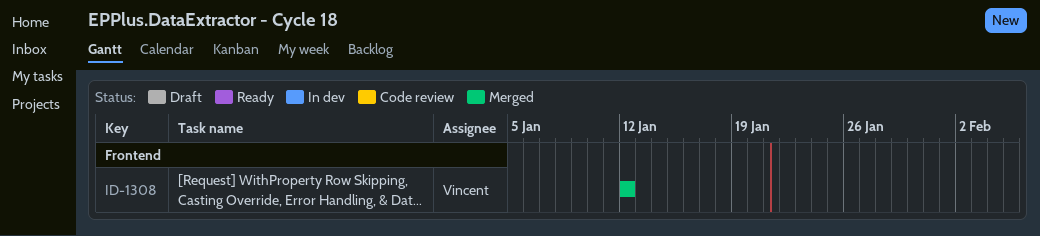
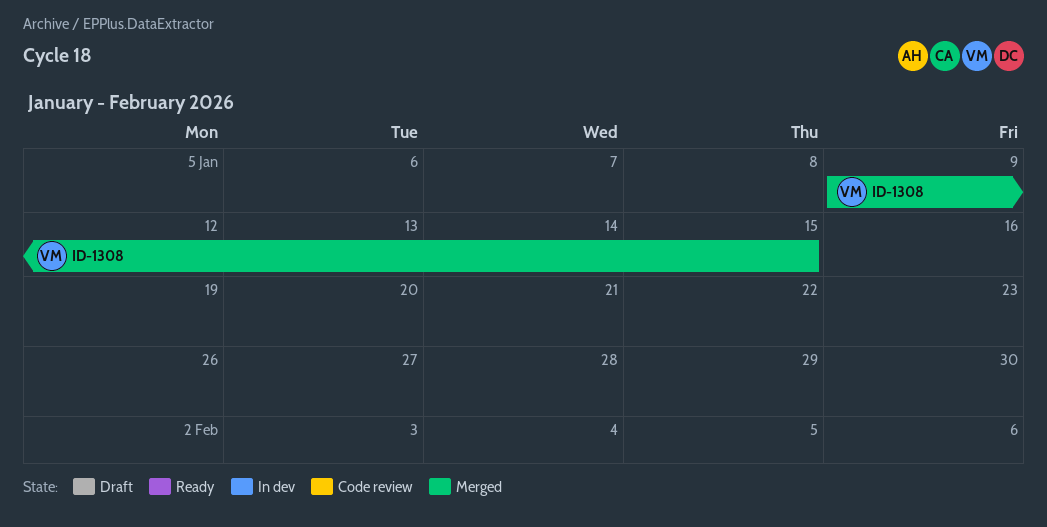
ID-1308, start: Jan 12 -> Jan 9
ID-1308, due: Jan 12 -> Jan 15

